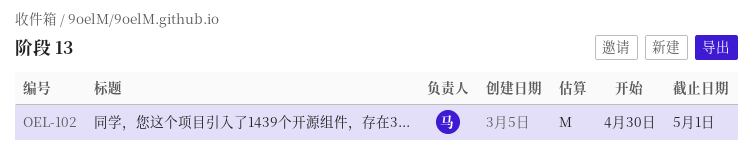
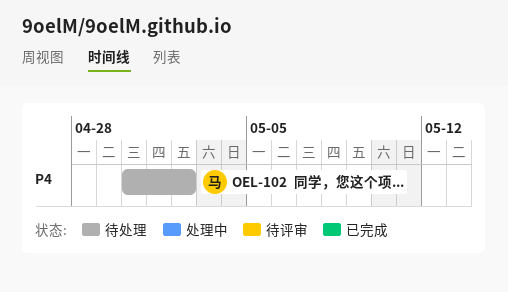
OEL-102, due: May 1 -> May 2

